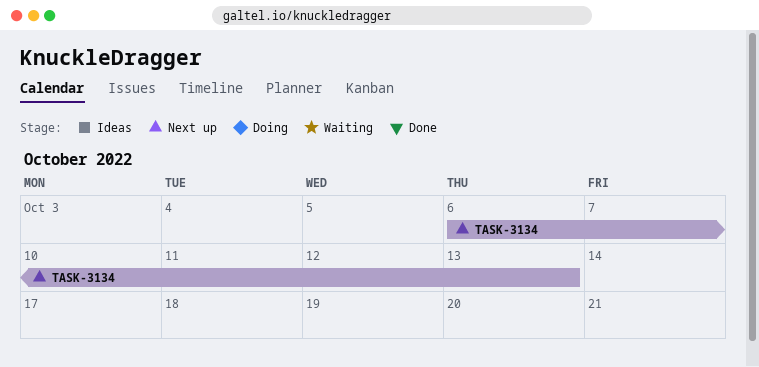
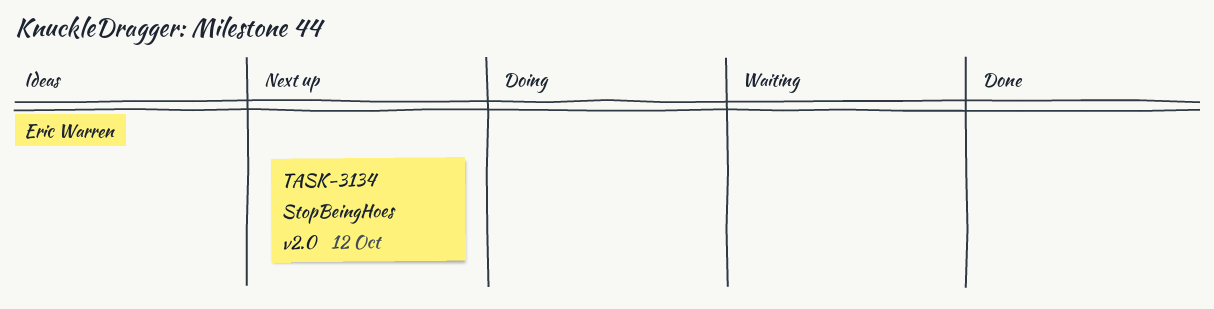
TASK-3134, due: Oct 13 -> Oct 12

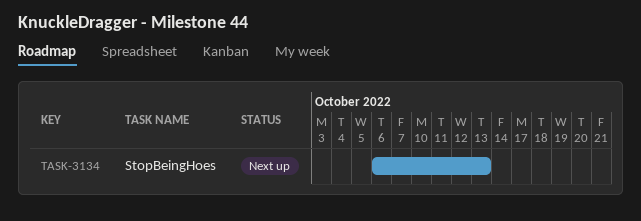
TASK-3134, due: Oct 12 -> Oct 13

